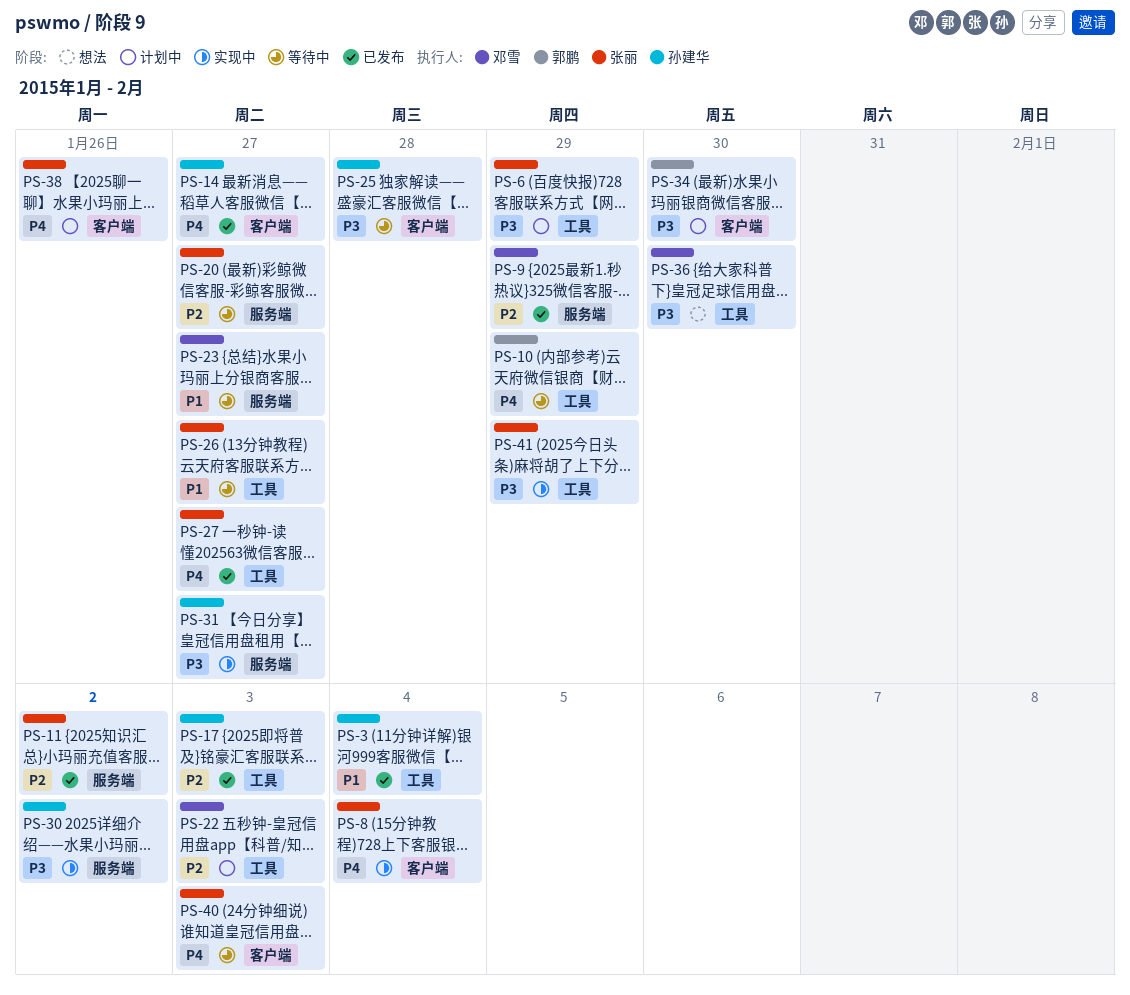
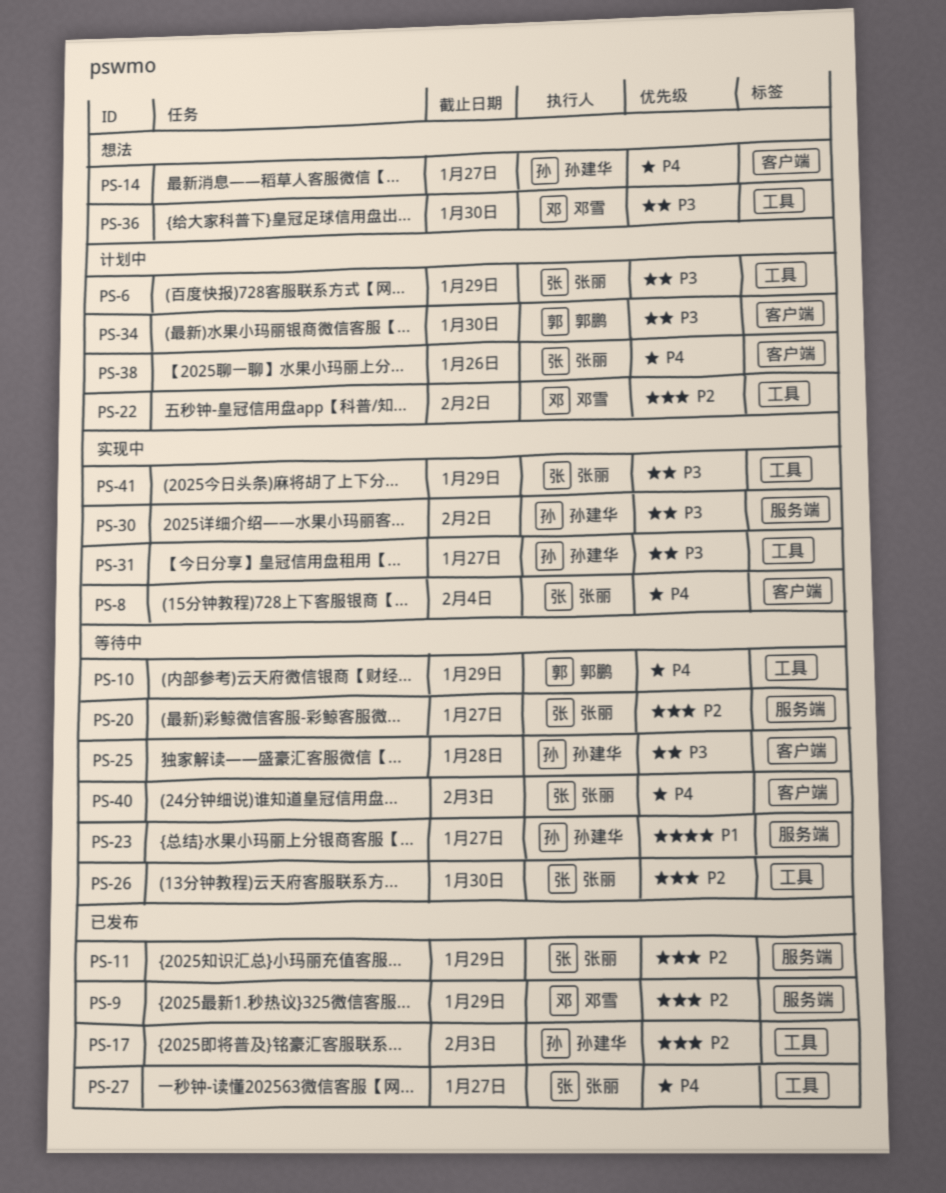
PS-3: present -> none
PS-11, due: Feb 2 -> Jan 29
PS-14, status: 已发布 -> 想法
PS-22, due: Feb 3 -> Feb 2
PS-23, owner: 邓雪 -> 孙建华
PS-26, priority: P1 -> P2
PS-26, due: Jan 27 -> Jan 30
PS-31, label: 服务端 -> 工具

